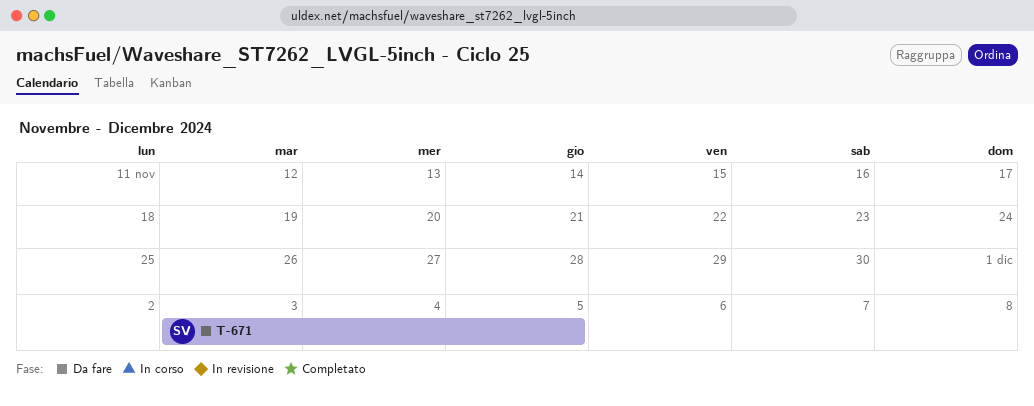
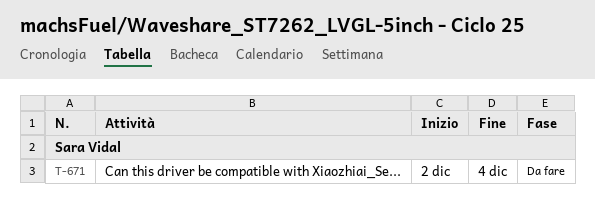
T-671, start: Dec 3 -> Dec 2
T-671, due: Dec 5 -> Dec 4

